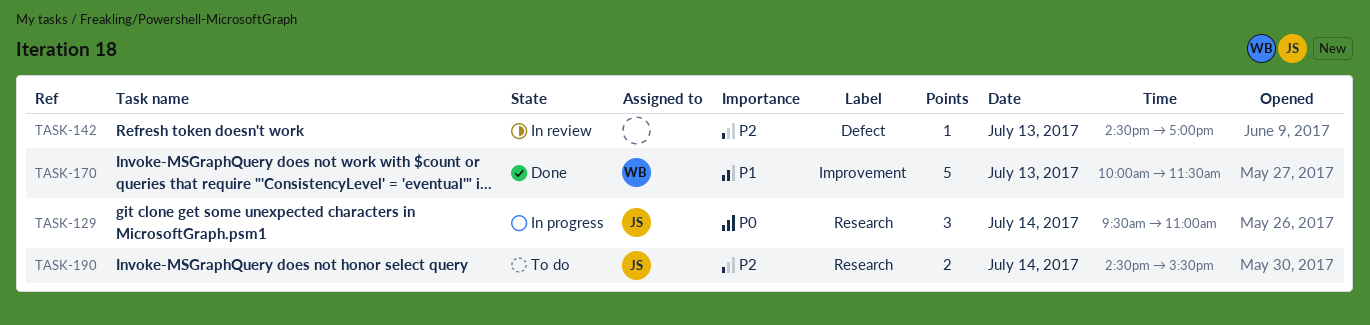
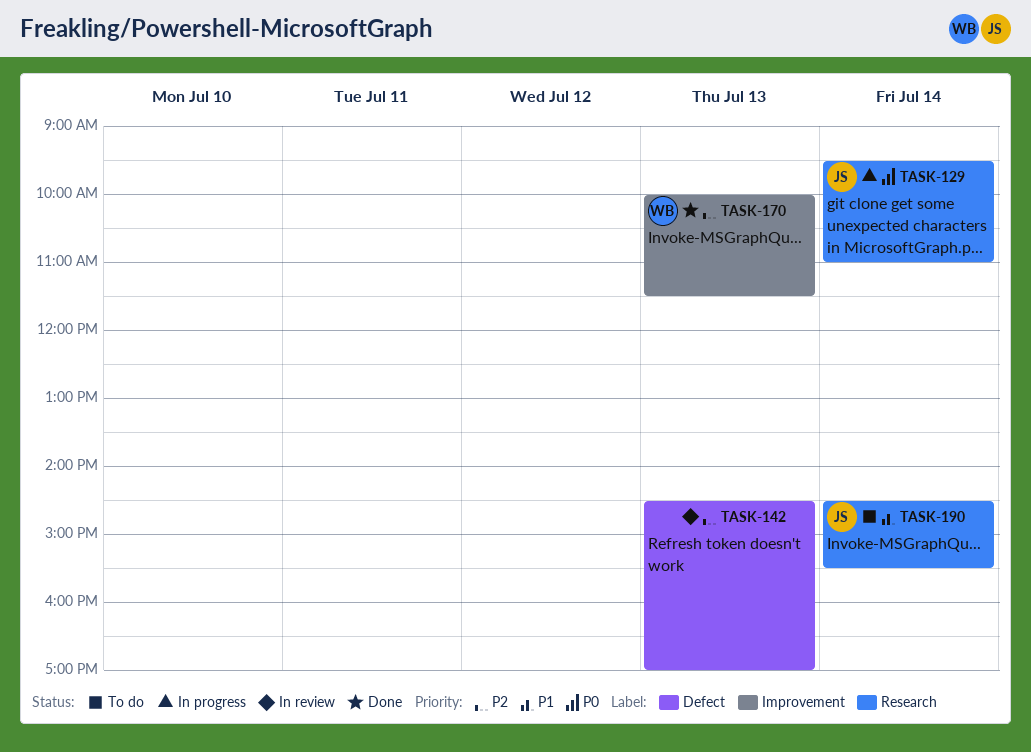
TASK-170, priority: P1 -> P2
TASK-190, priority: P2 -> P1

